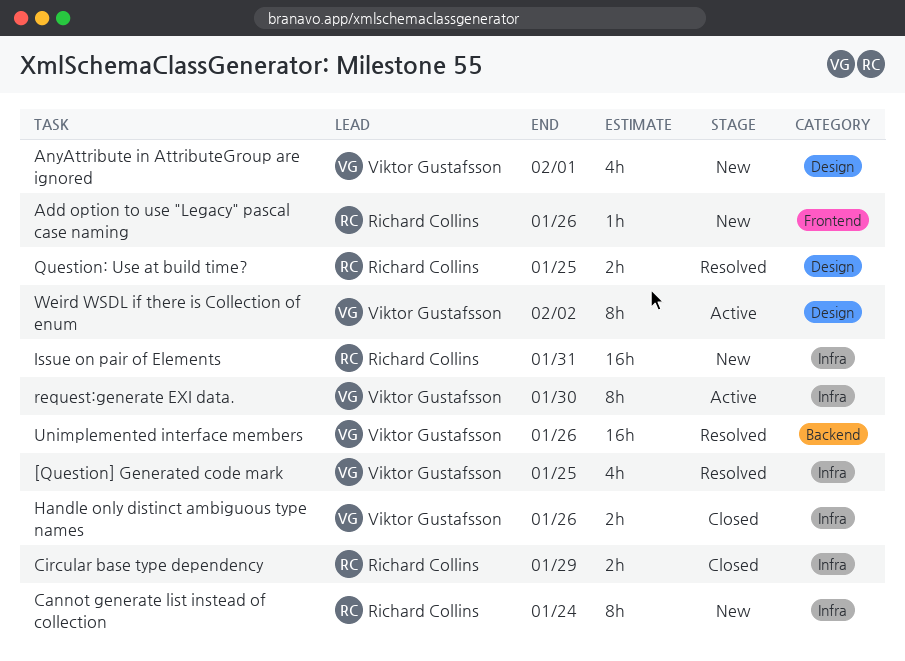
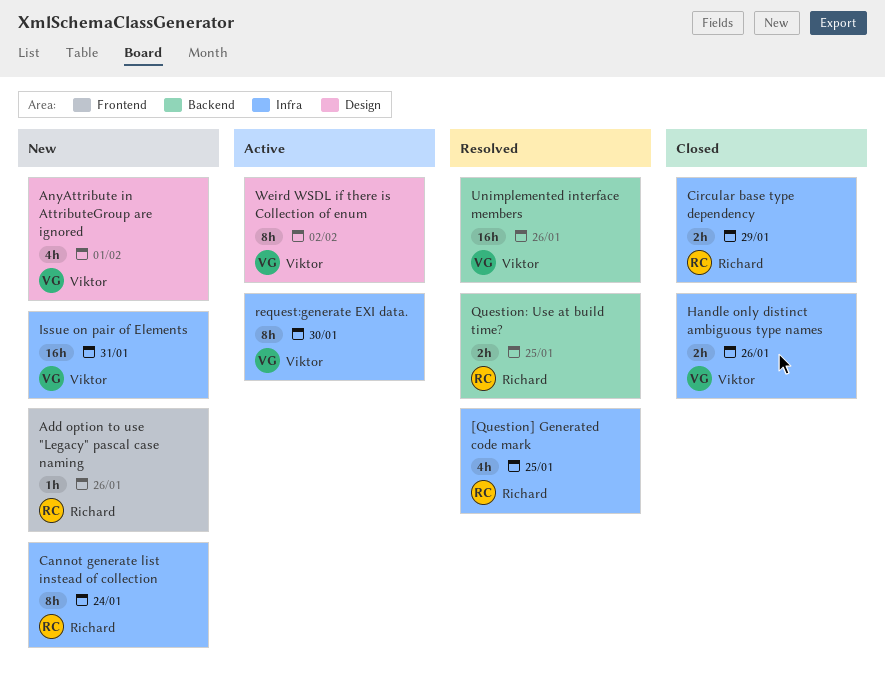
[Question] Generated code mark, owner: Viktor Gustafsson -> Richard Collins
Issue on pair of Elements, owner: Richard Collins -> Viktor Gustafsson
Question: Use at build time?, label: Design -> Backend

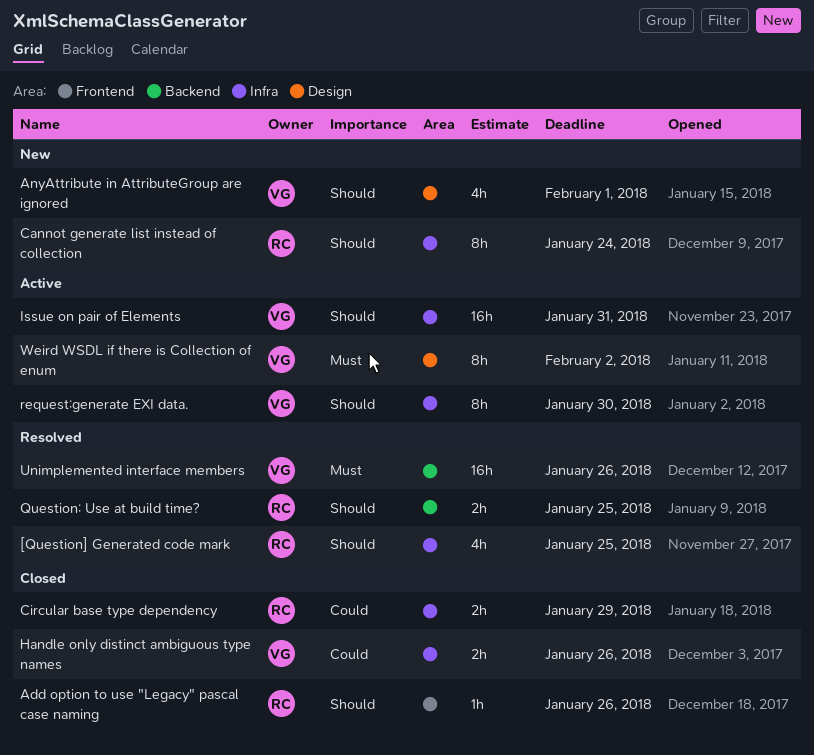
Add option to use "Legacy" pascal case naming, status: New -> Closed
Issue on pair of Elements, status: New -> Active

